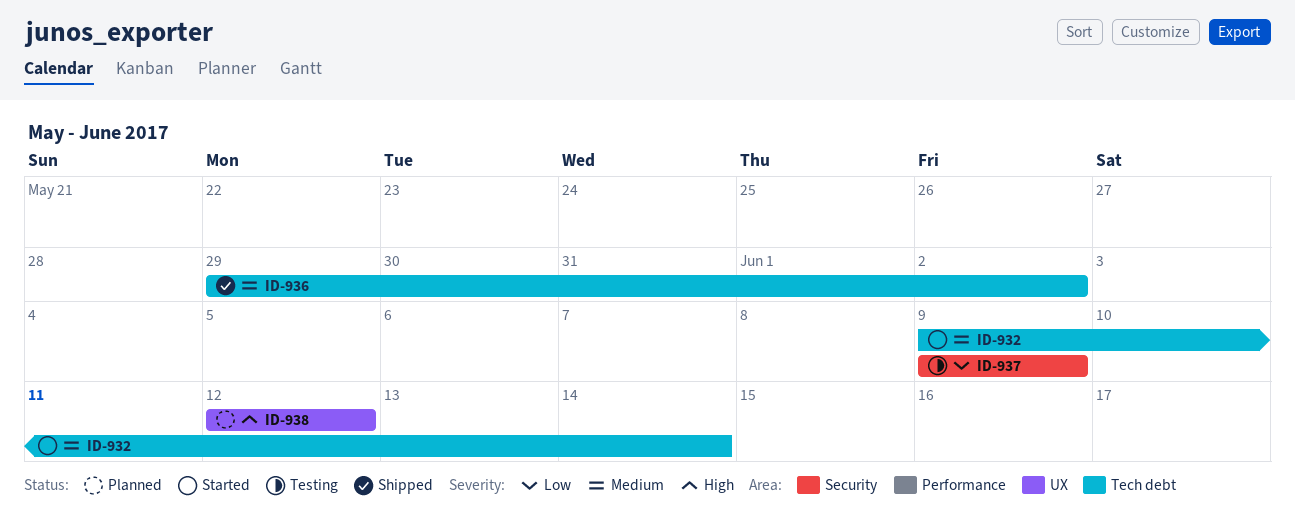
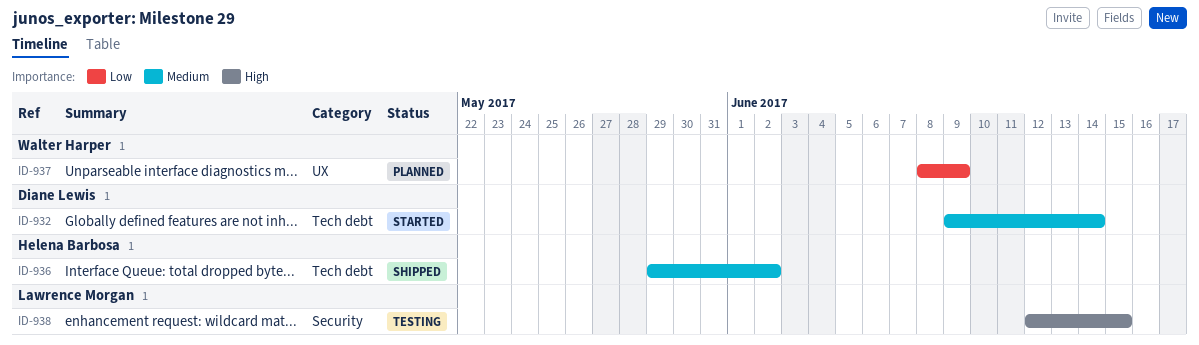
ID-937, status: Testing -> Planned
ID-937, label: Security -> UX
ID-937, start: Jun 9 -> Jun 8
ID-938, status: Planned -> Testing
ID-938, label: UX -> Security
ID-938, due: Jun 12 -> Jun 15

